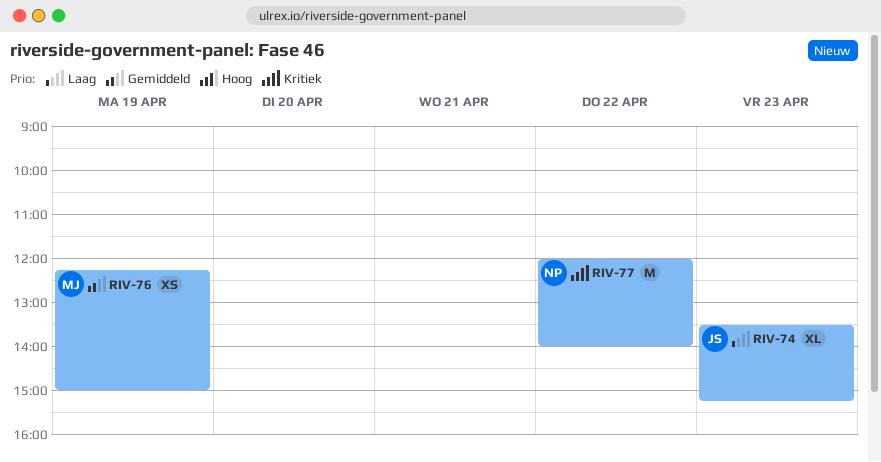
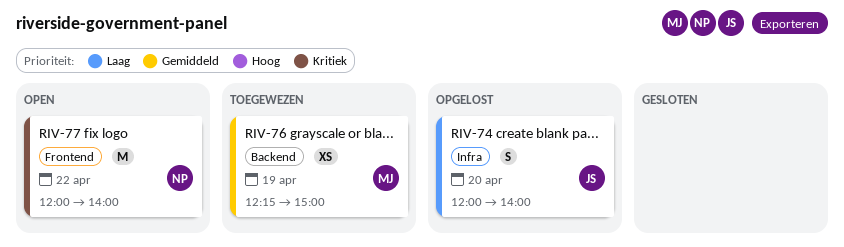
RIV-74, estimate: XL -> S
RIV-74, day: Apr 23 -> Apr 20
RIV-74, begins: 13:30 -> 12:00
RIV-74, ends: 15:15 -> 14:00

